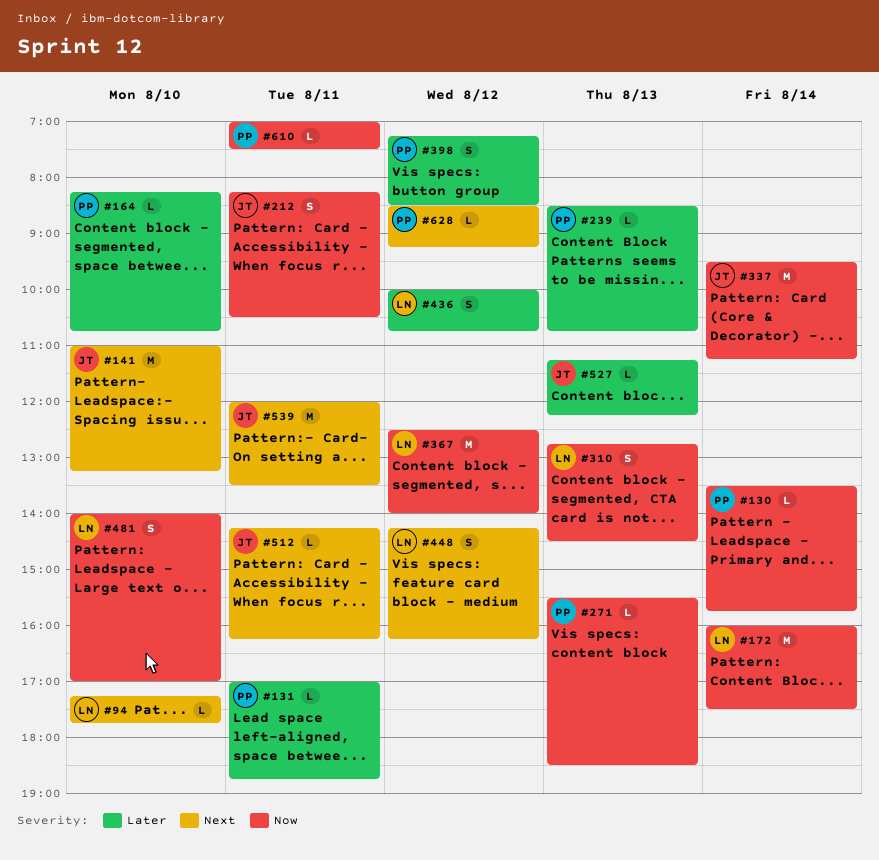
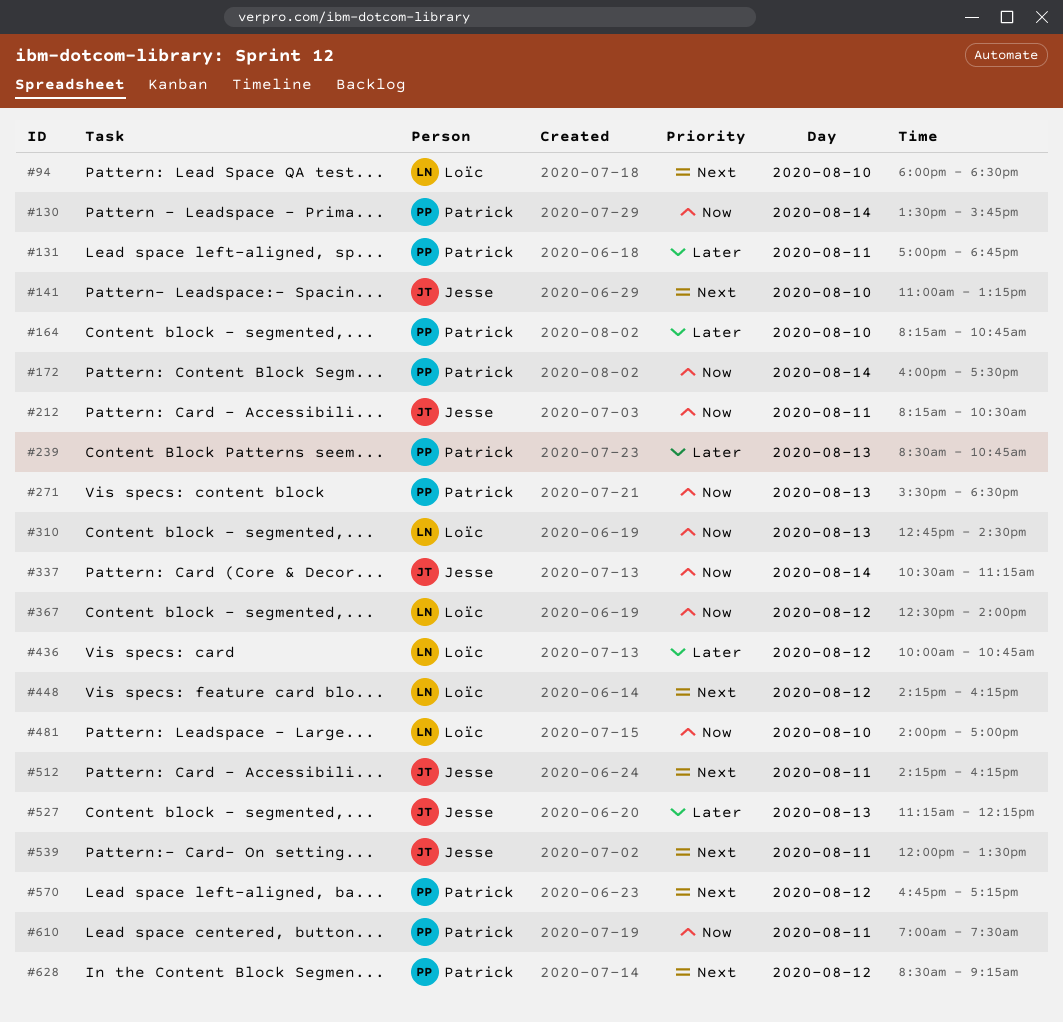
#94, begins: 17:15 -> 18:00
#94, ends: 17:45 -> 18:30
#172, owner: Loïc -> Patrick
#337, begins: 09:30 -> 10:30
#398: present -> none
#570: none -> present

